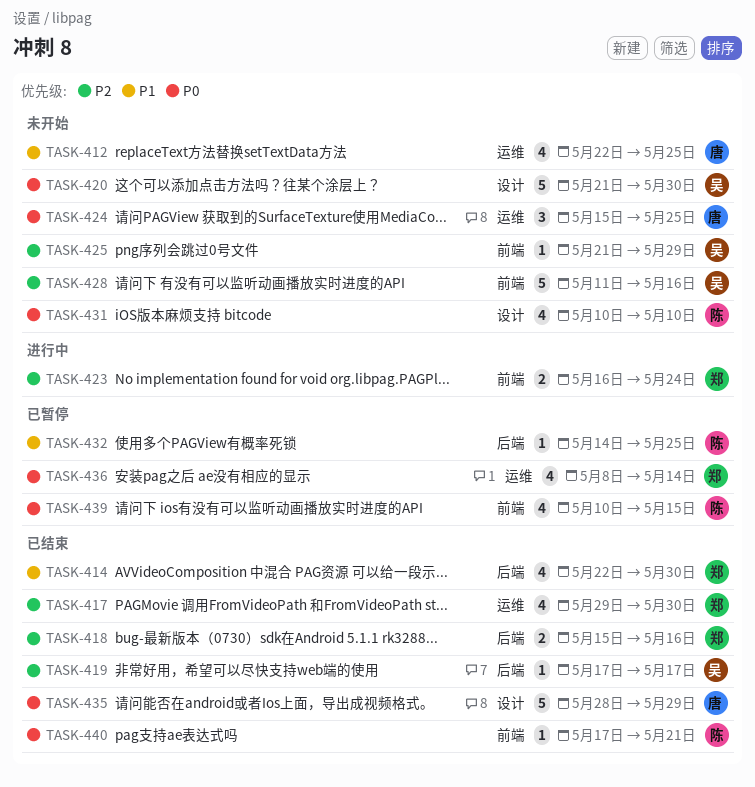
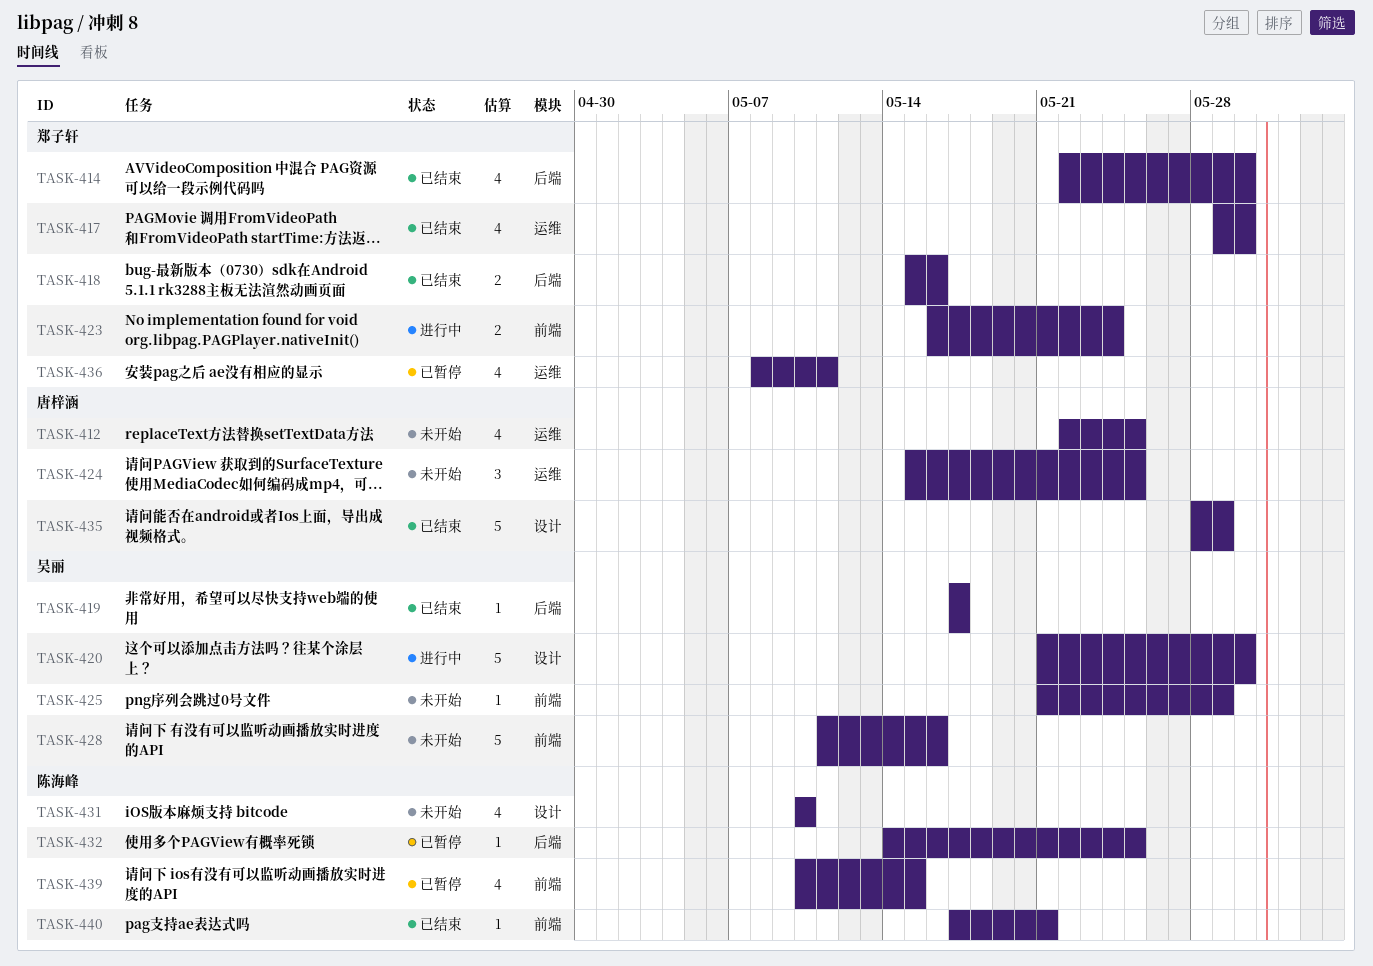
TASK-420, status: 未开始 -> 进行中
TASK-436, due: May 14 -> May 11

